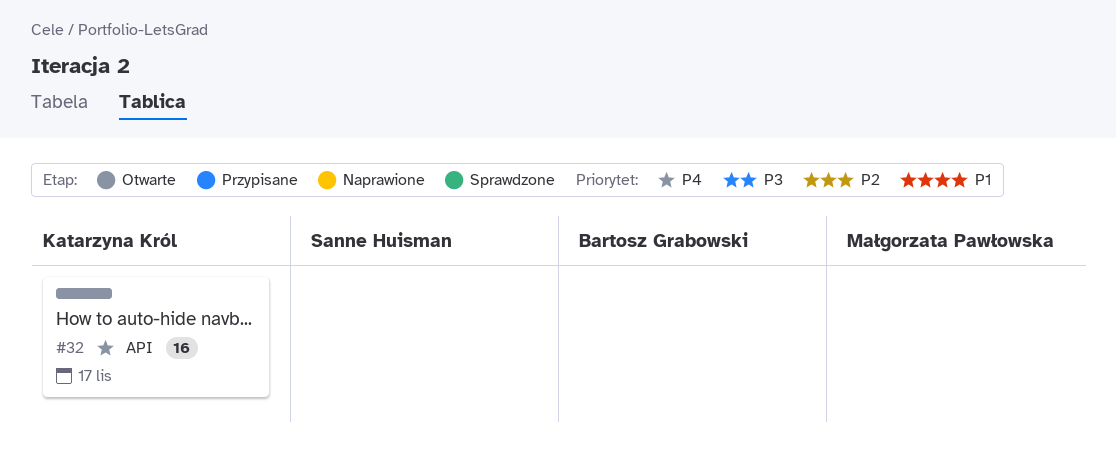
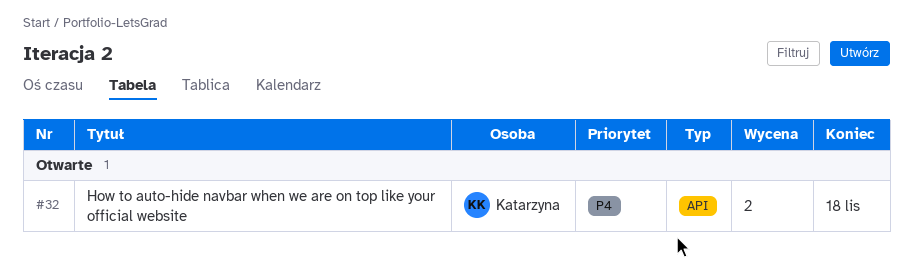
#32, estimate: 16 -> 2
#32, due: Nov 17 -> Nov 18

